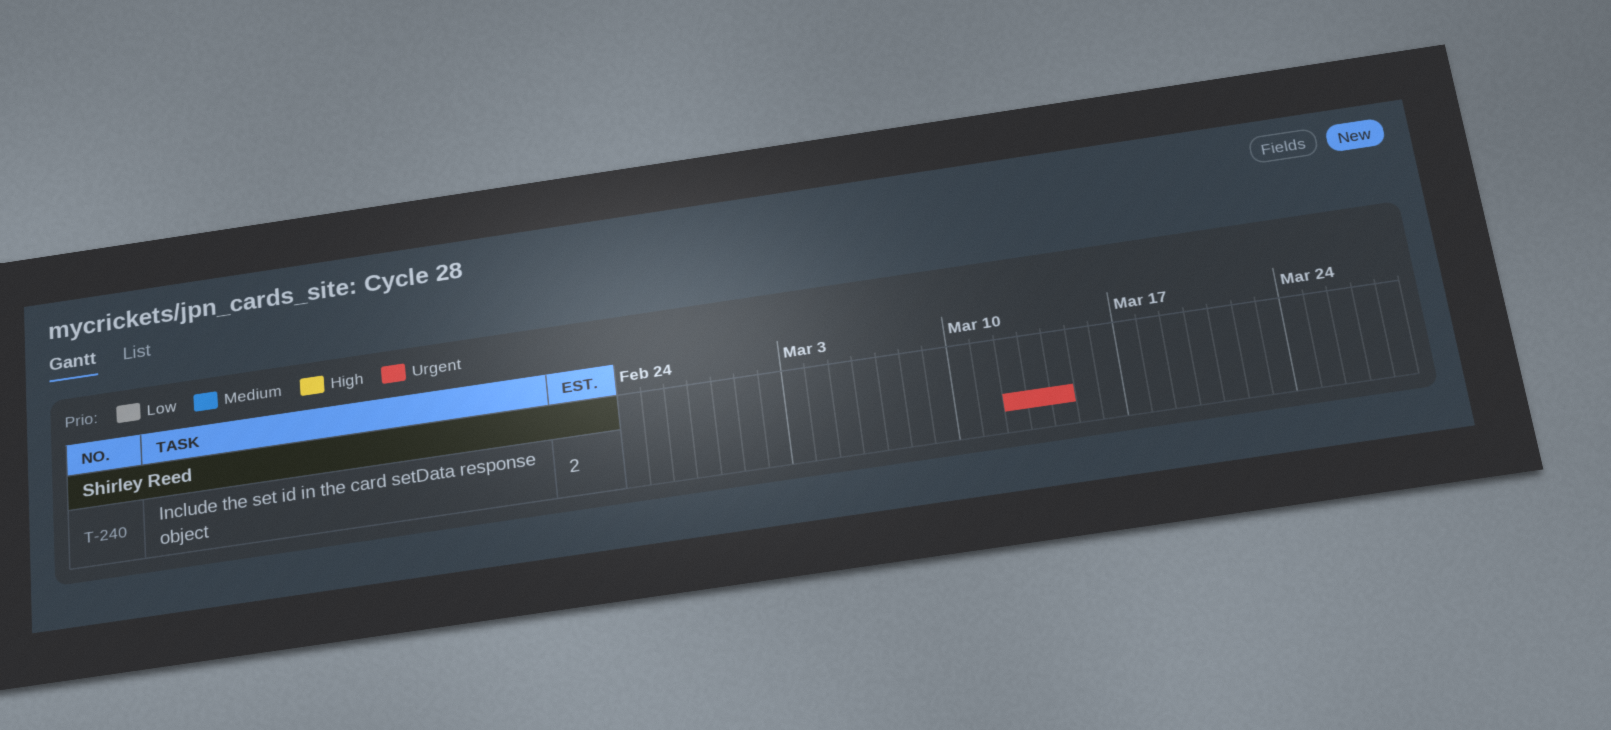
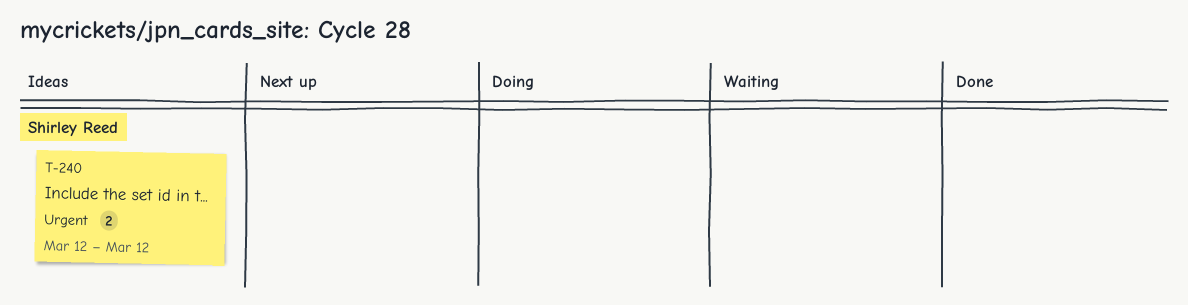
T-240, due: Mar 14 -> Mar 12

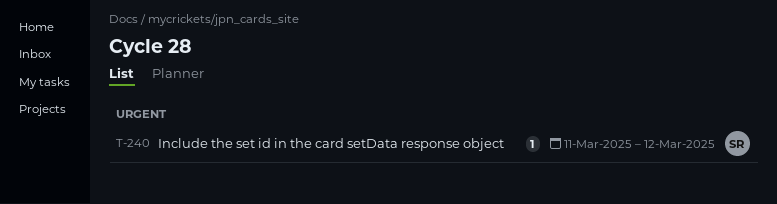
T-240, estimate: 2 -> 1
T-240, start: Mar 12 -> Mar 11

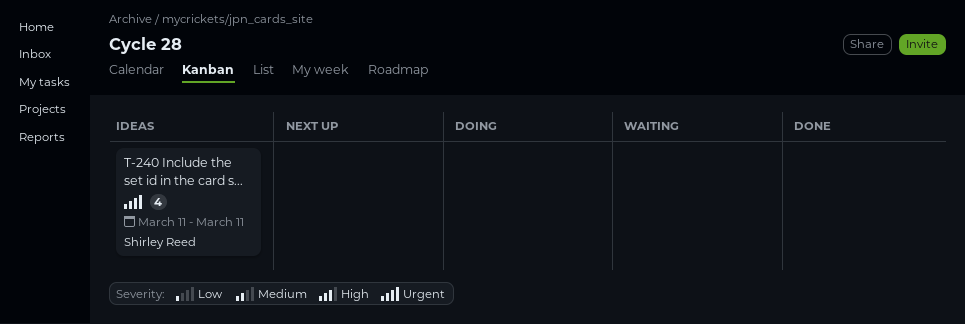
T-240, estimate: 1 -> 4
T-240, due: Mar 12 -> Mar 11

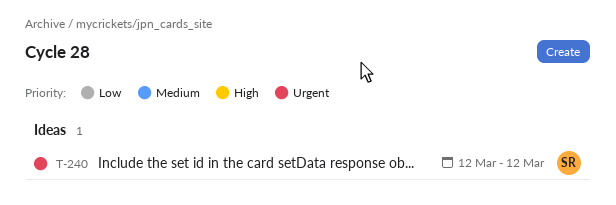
T-240, start: Mar 11 -> Mar 12
T-240, due: Mar 11 -> Mar 12

